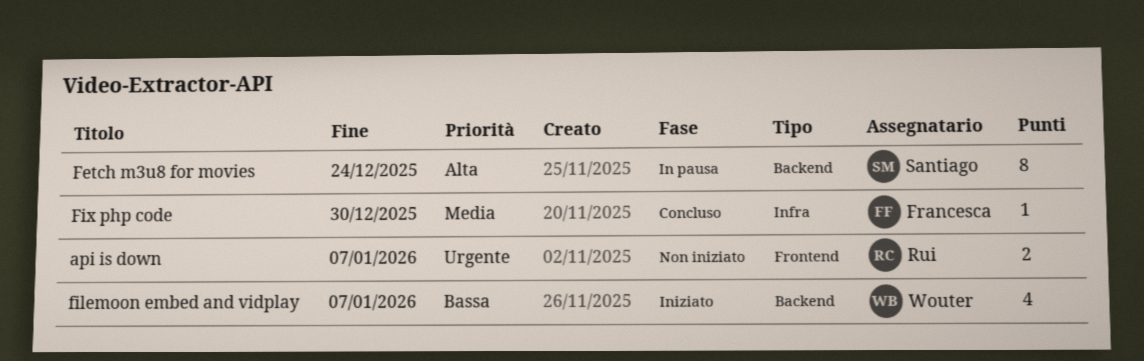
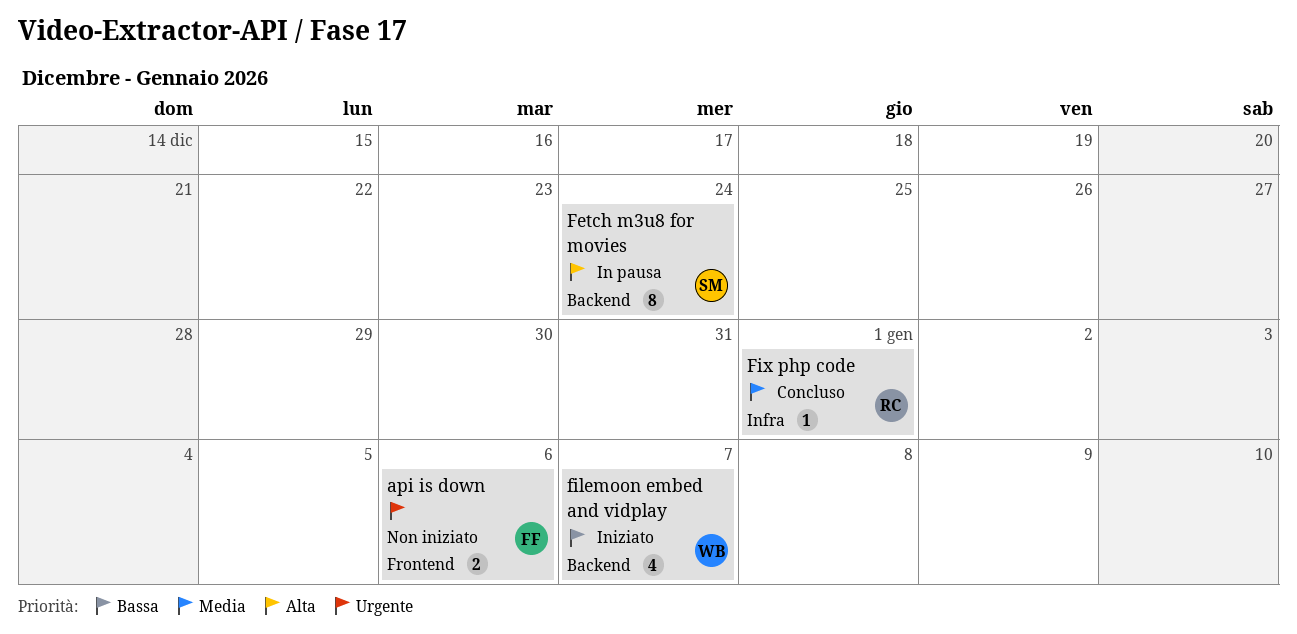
api is down, owner: Rui -> Francesca
api is down, due: Jan 7 -> Jan 6
Fix php code, owner: Francesca -> Rui
Fix php code, due: Dec 30 -> Jan 1

